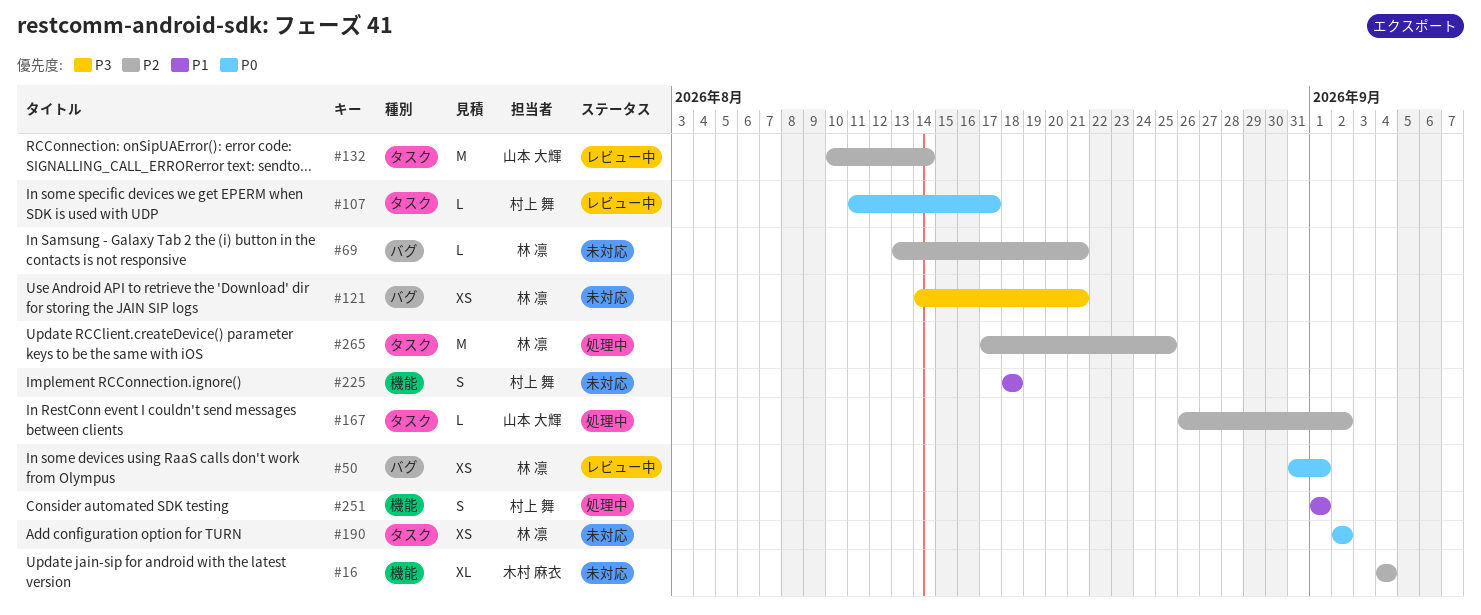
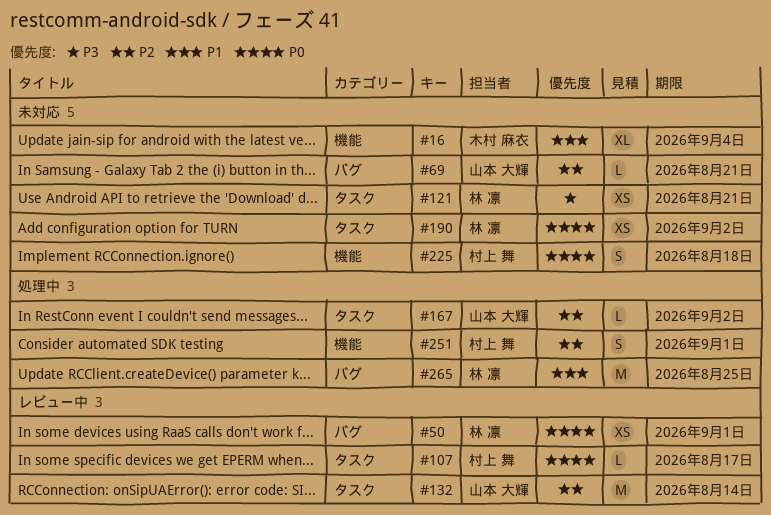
#16, priority: P2 -> P1
#69, owner: 林 凛 -> 山本 大輝
#121, label: バグ -> タスク
#225, priority: P1 -> P0
#251, priority: P1 -> P2
#265, priority: P2 -> P1
#265, label: タスク -> バグ

